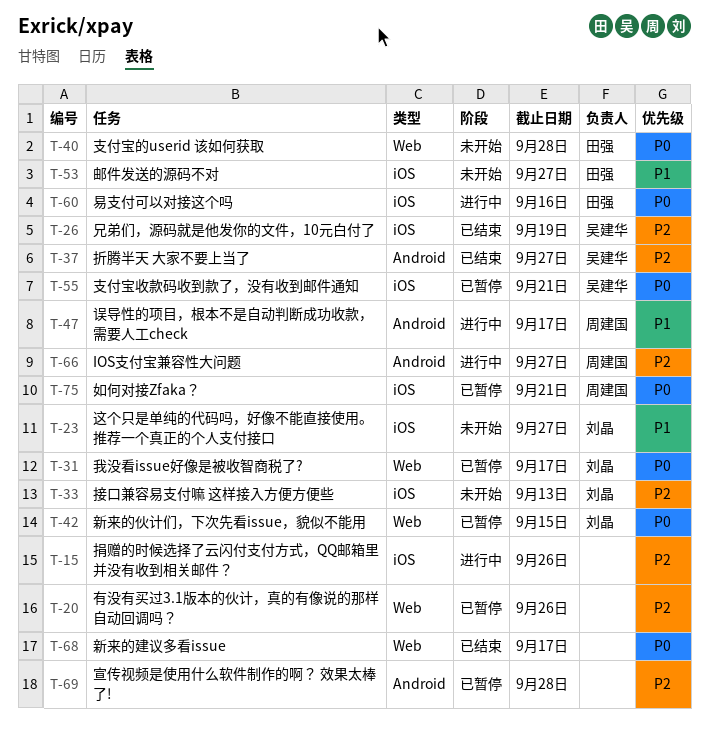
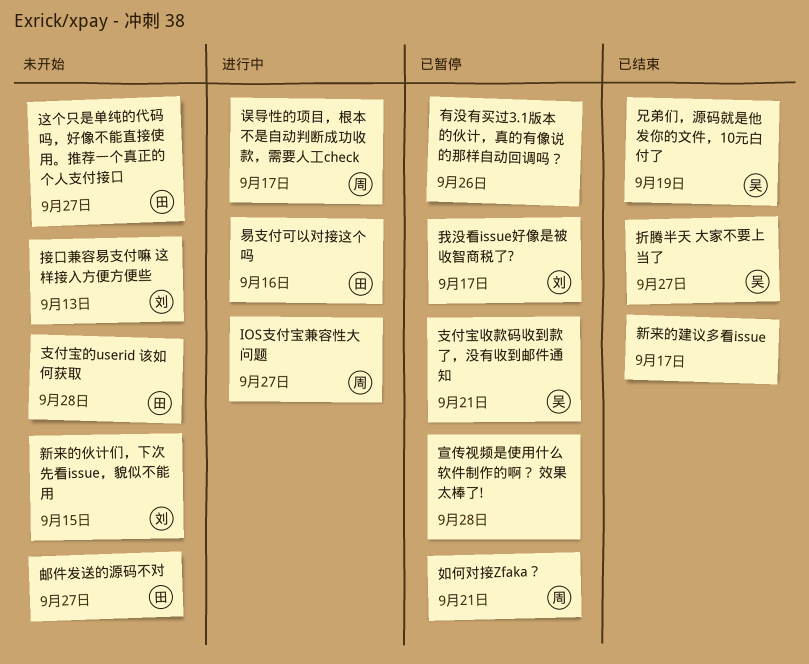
捐赠的时候选择了云闪付支付方式，QQ邮箱里并没有收到相关邮件？: present -> none
新来的伙计们，下次先看issue，貌似不能用, status: 已暂停 -> 未开始
这个只是单纯的代码吗，好像不能直接使用。推荐一个真正的个人支付接口, owner: 刘晶 -> 田强

